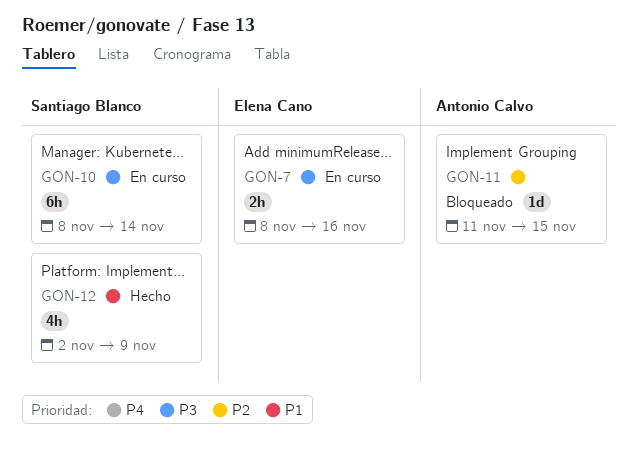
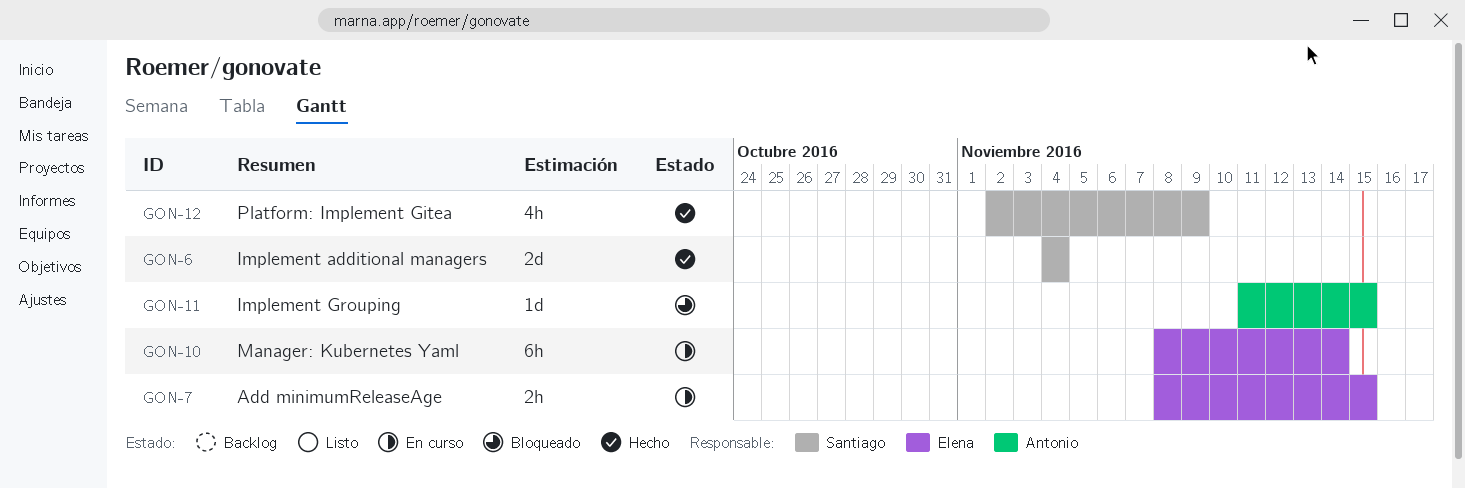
GON-6: none -> present
GON-7, due: Nov 16 -> Nov 15
GON-10, owner: Santiago Blanco -> Elena Cano

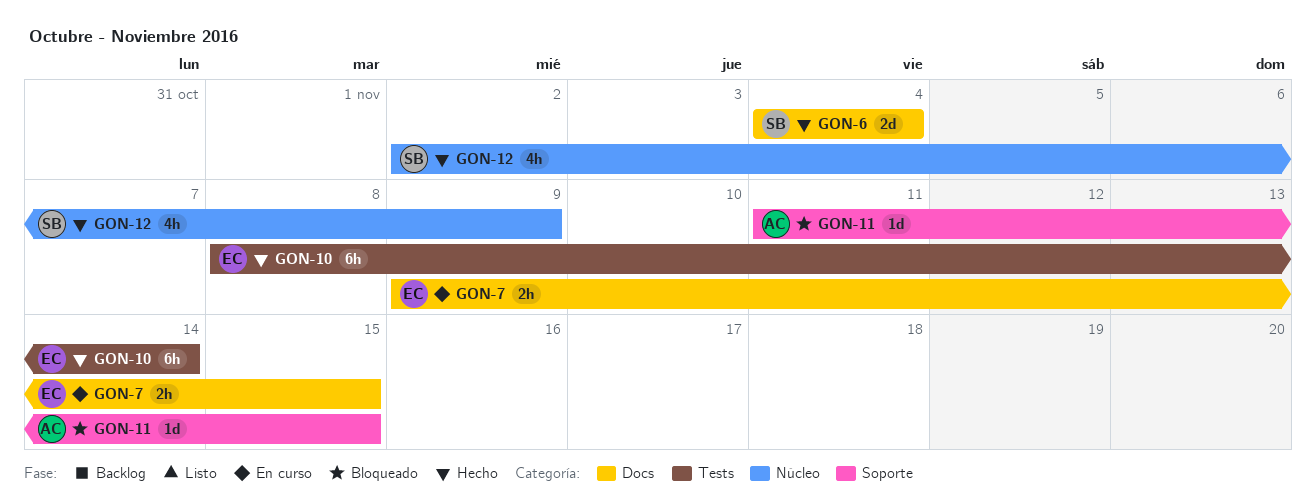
GON-7, start: Nov 8 -> Nov 9
GON-10, status: En curso -> Hecho

